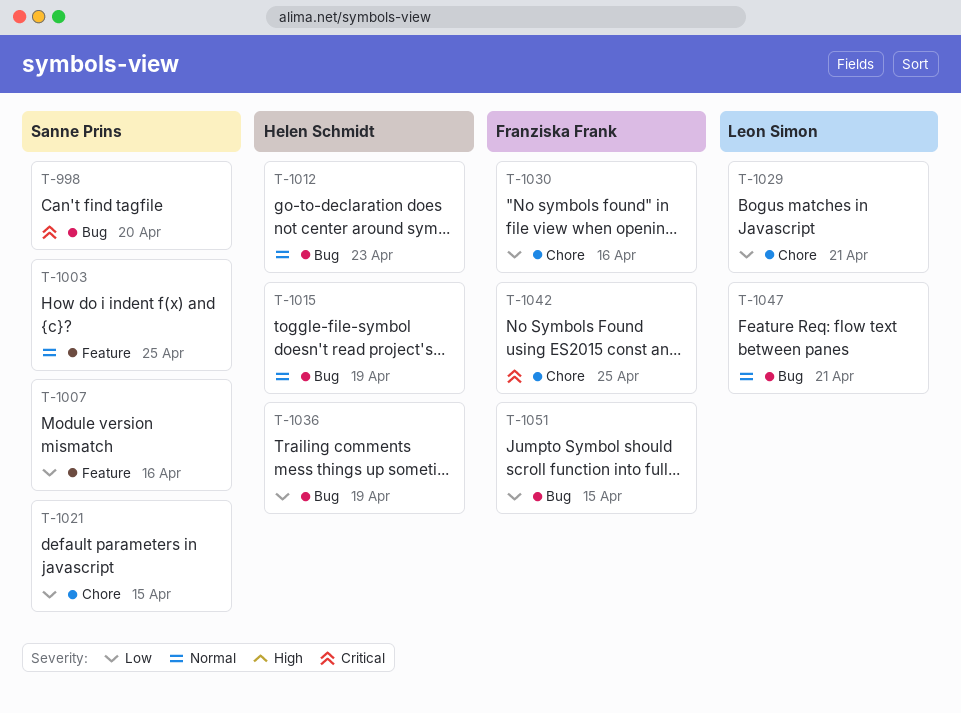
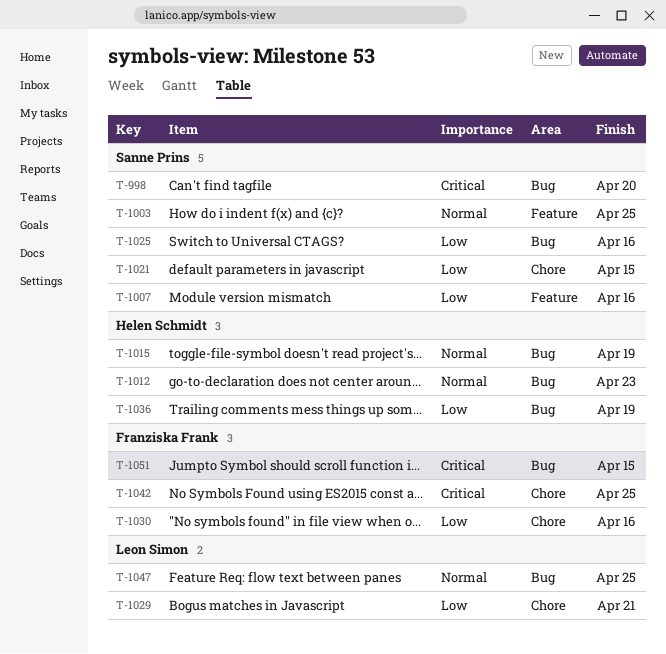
T-1025: none -> present
T-1047, due: Apr 21 -> Apr 25
T-1051, priority: Low -> Critical

